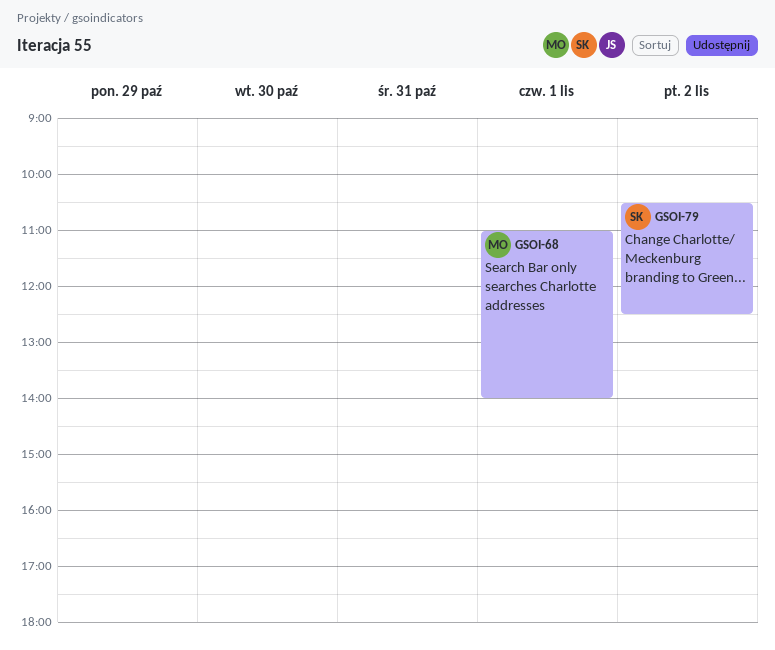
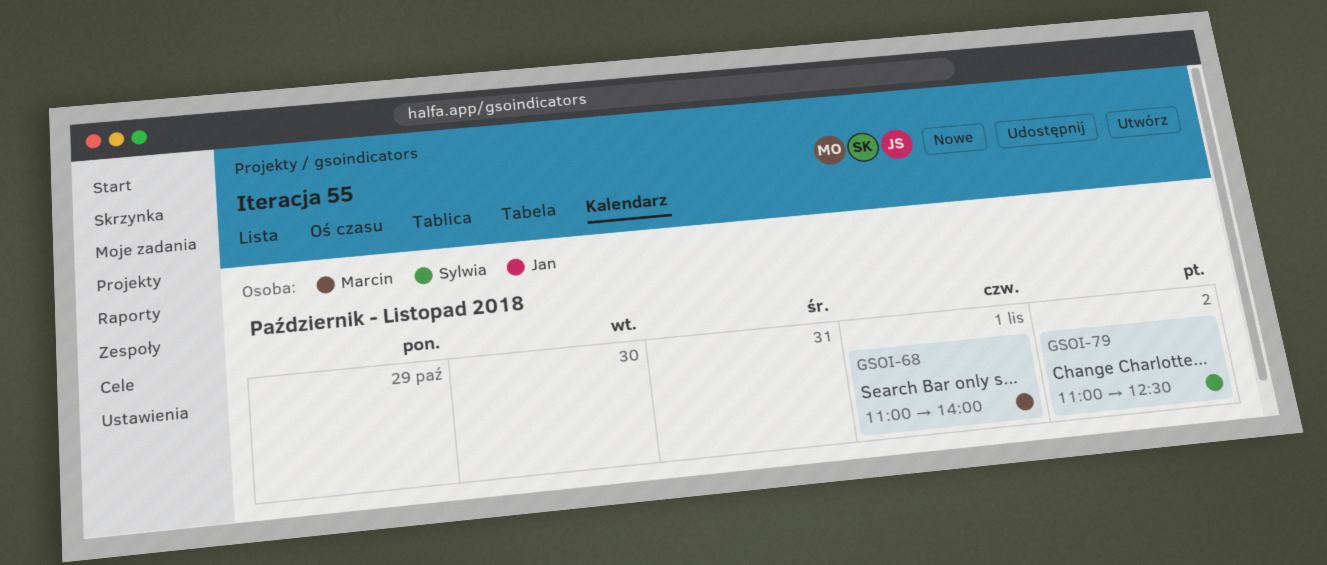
GSOI-79, begins: 10:30 -> 11:00

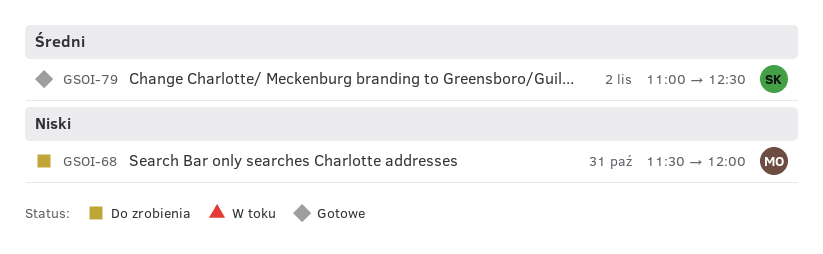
GSOI-68, day: Nov 1 -> Oct 31
GSOI-68, begins: 11:00 -> 11:30
GSOI-68, ends: 14:00 -> 12:00

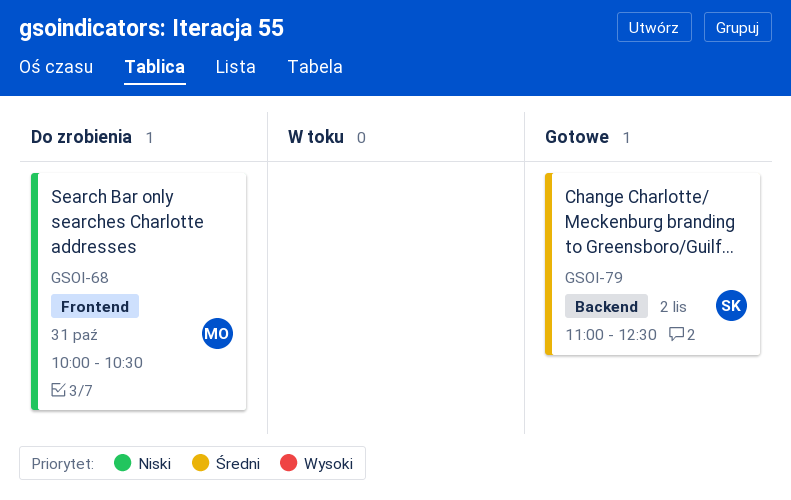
GSOI-68, begins: 11:30 -> 10:00
GSOI-68, ends: 12:00 -> 10:30

